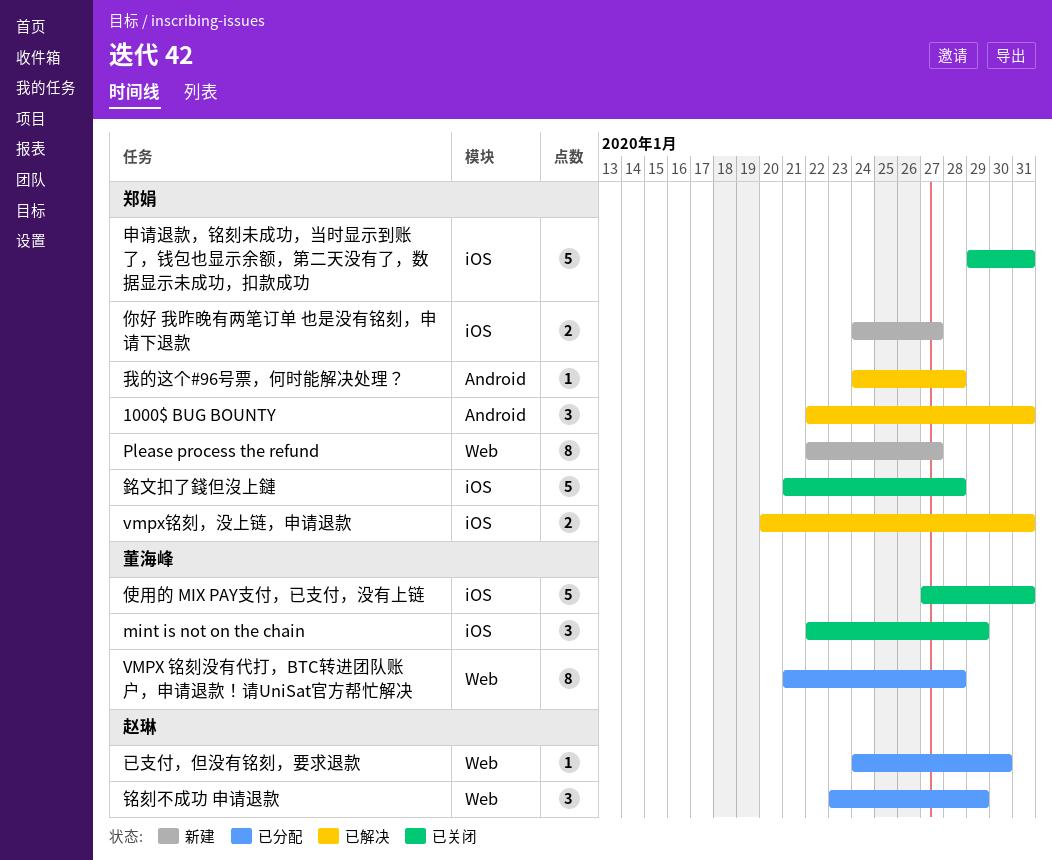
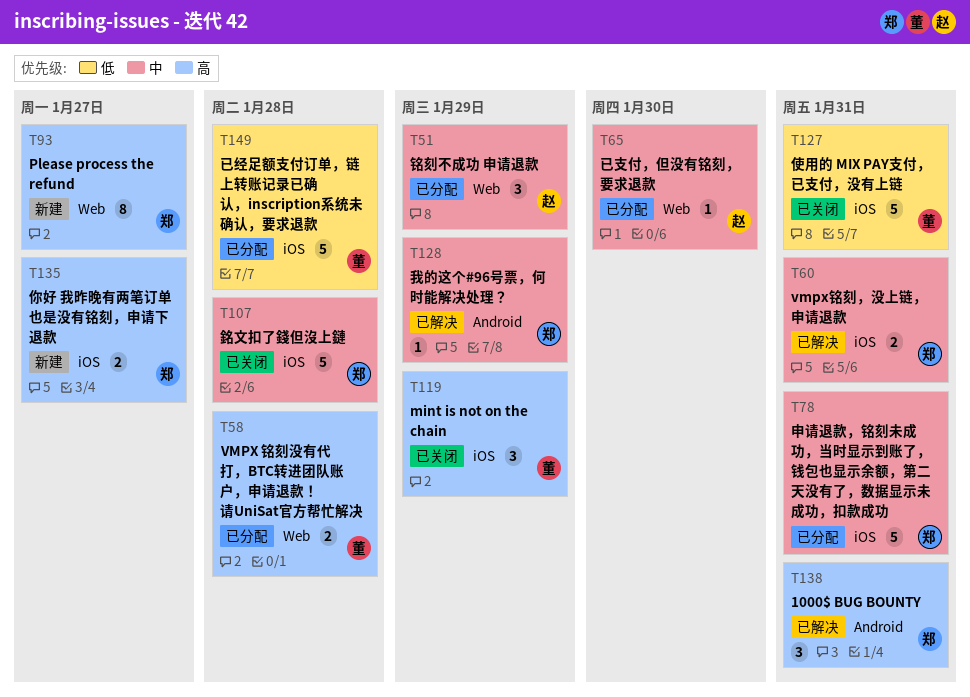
VMPX 铭刻没有代打，BTC转进团队账户，申请退款！请UniSat官方帮忙解决, estimate: 8 -> 2
已经足额支付订单，链上转账记录已确认，inscription系统未确认，要求退款: none -> present
我的这个#96号票，何时能解决处理？, due: Jan 28 -> Jan 29
申请退款，铭刻未成功，当时显示到账了，钱包也显示余额，第二天没有了，数据显示未成功，扣款成功, status: 已关闭 -> 已分配

